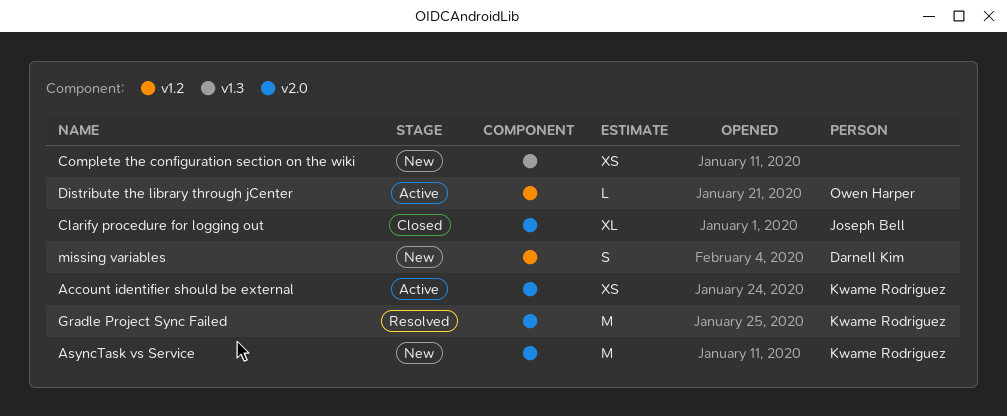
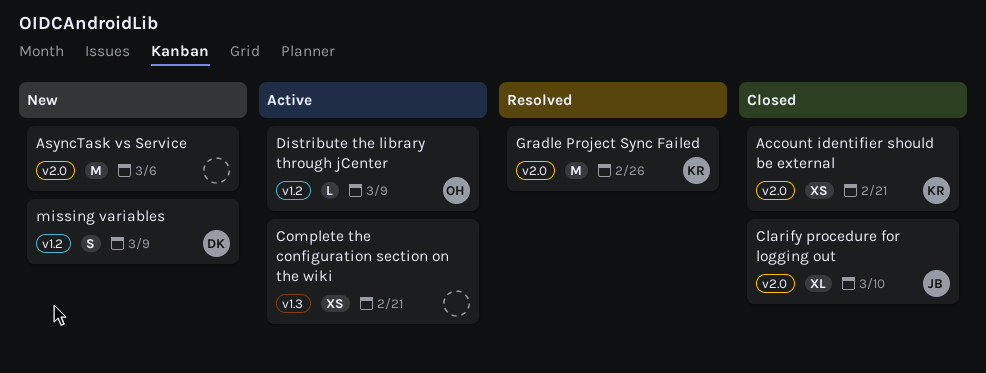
Account identifier should be external, status: Active -> Closed
AsyncTask vs Service, owner: Kwame Rodriguez -> none
Complete the configuration section on the wiki, status: New -> Active

